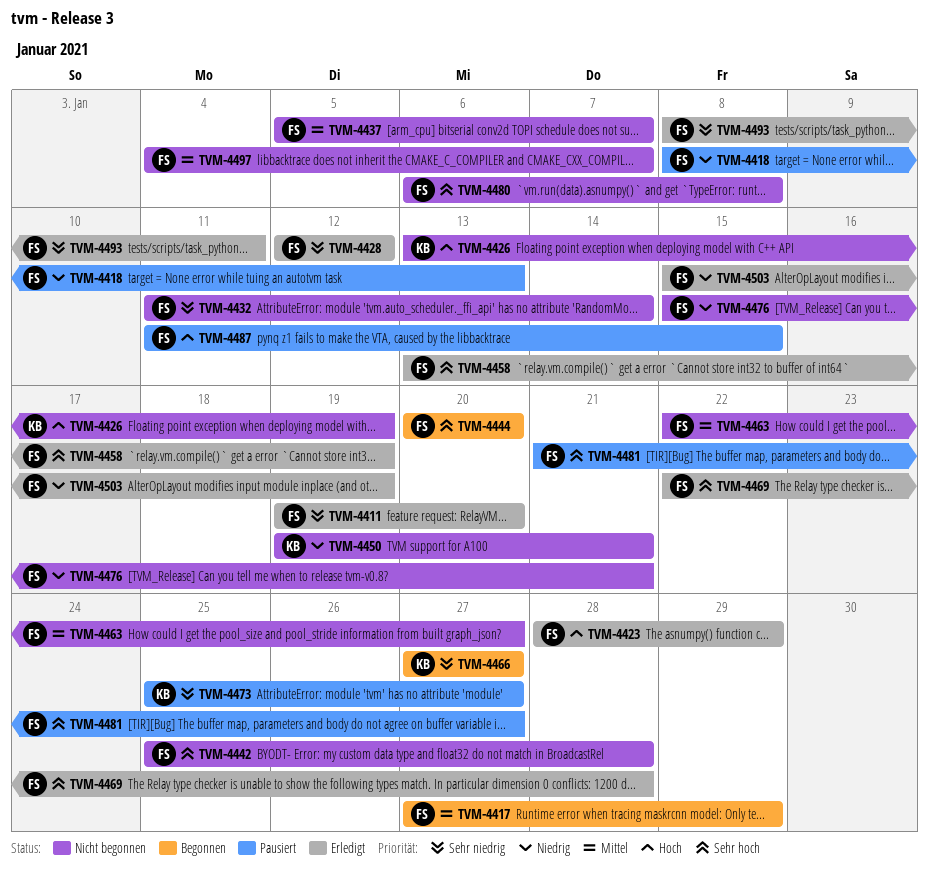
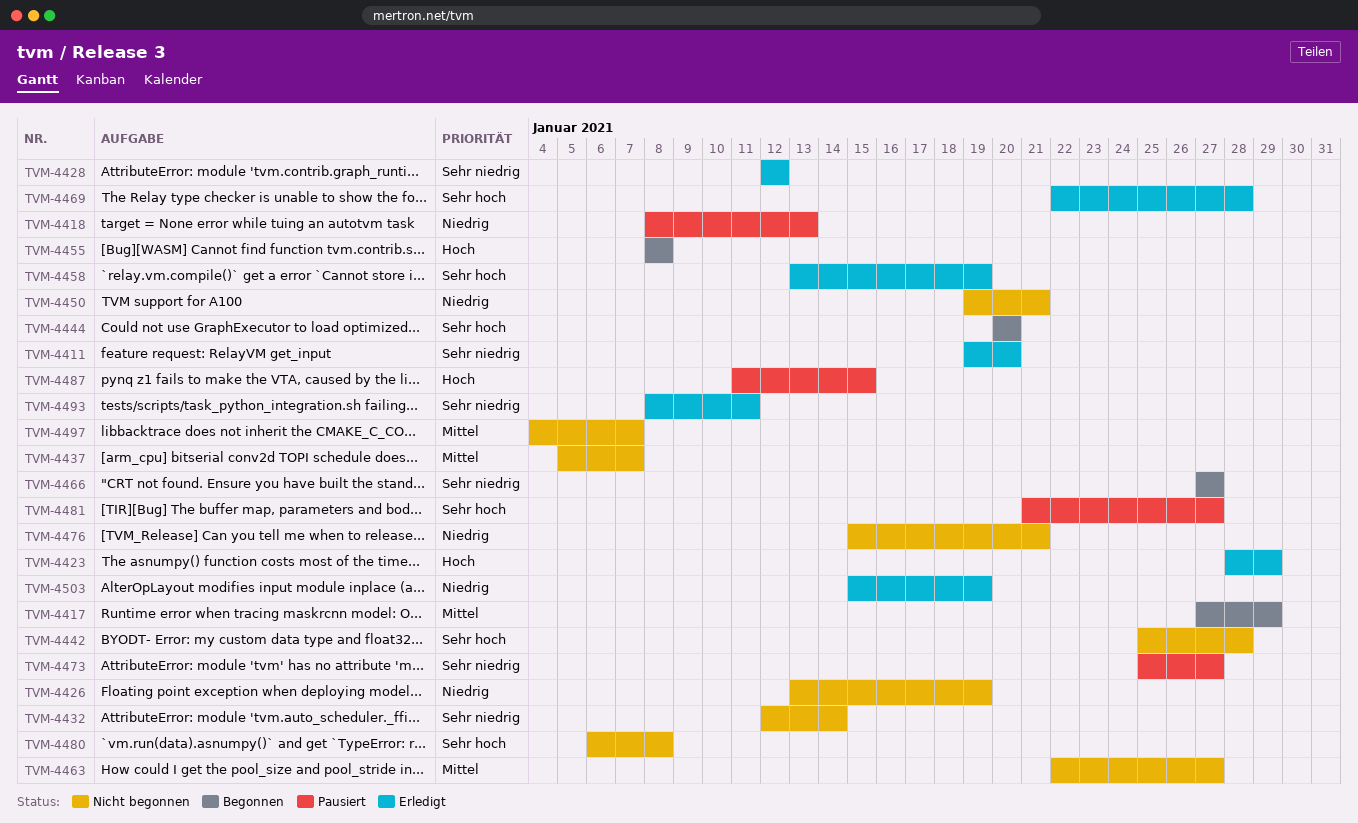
TVM-4426, priority: Hoch -> Niedrig
TVM-4432, start: Jan 11 -> Jan 12
TVM-4455: none -> present

